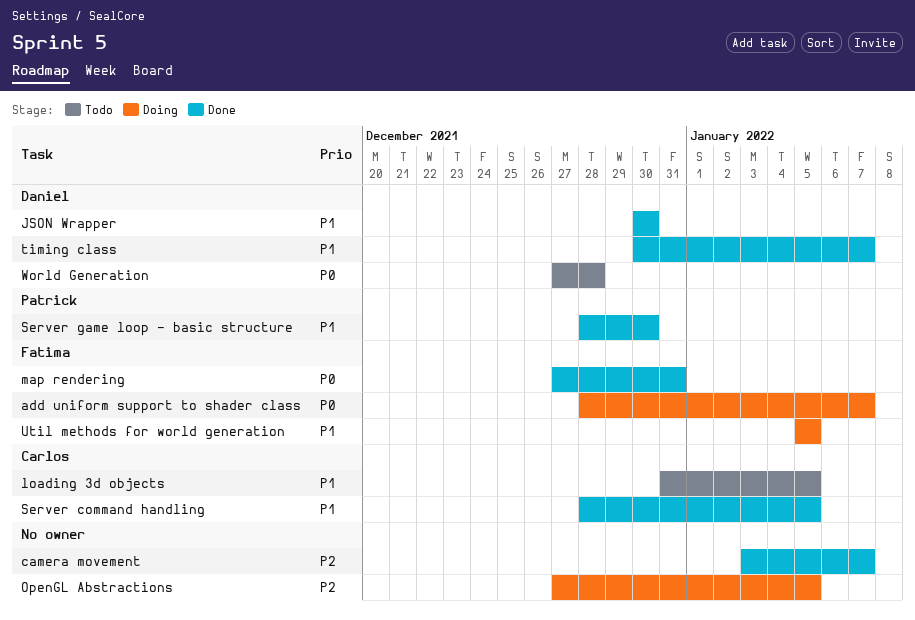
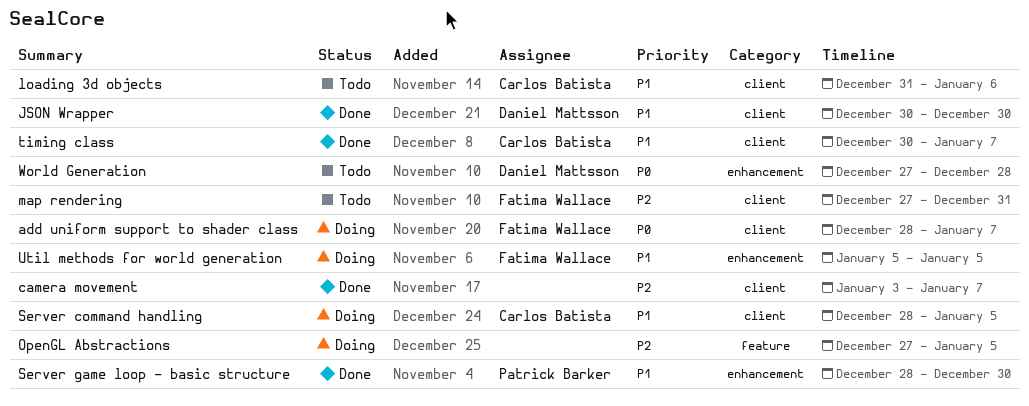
loading 3d objects, due: Jan 5 -> Jan 6
map rendering, status: Done -> Todo
map rendering, priority: P0 -> P2
Server command handling, status: Done -> Doing
timing class, owner: Daniel Mattsson -> Carlos Batista

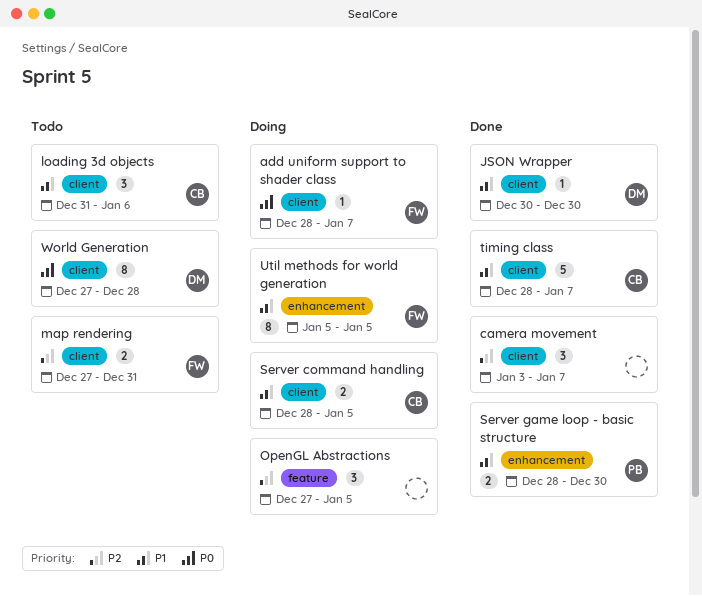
timing class, start: Dec 30 -> Dec 28
World Generation, label: enhancement -> client

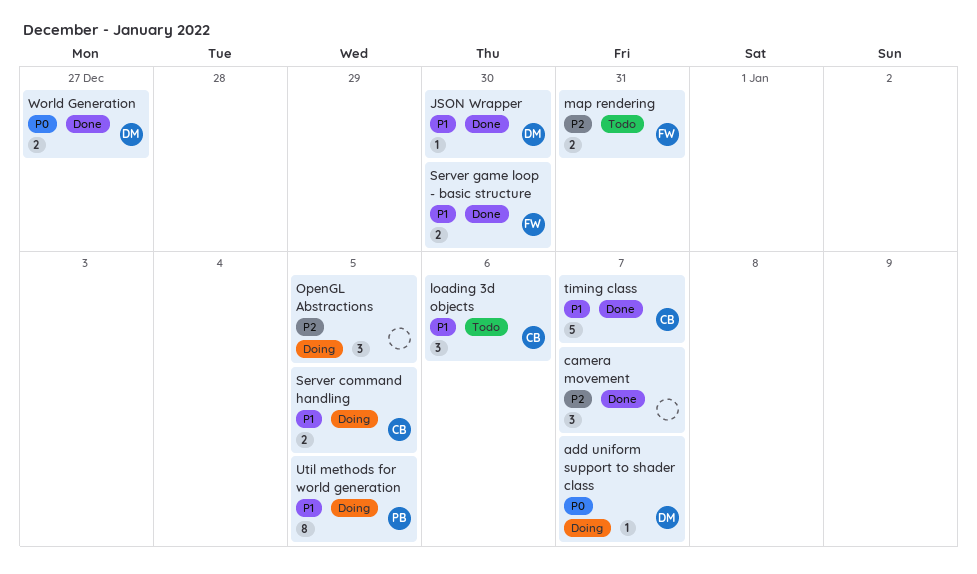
add uniform support to shader class, owner: FW -> DM
Server game loop - basic structure, owner: PB -> FW
Util methods for world generation, owner: FW -> PB
World Generation, status: Todo -> Done
World Generation, estimate: 8 -> 2
World Generation, due: Dec 28 -> Dec 27

